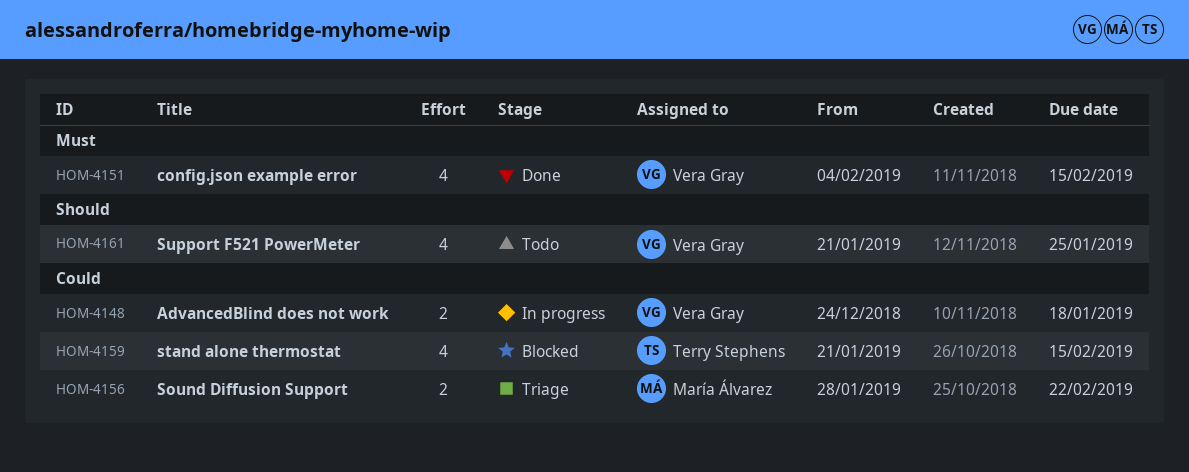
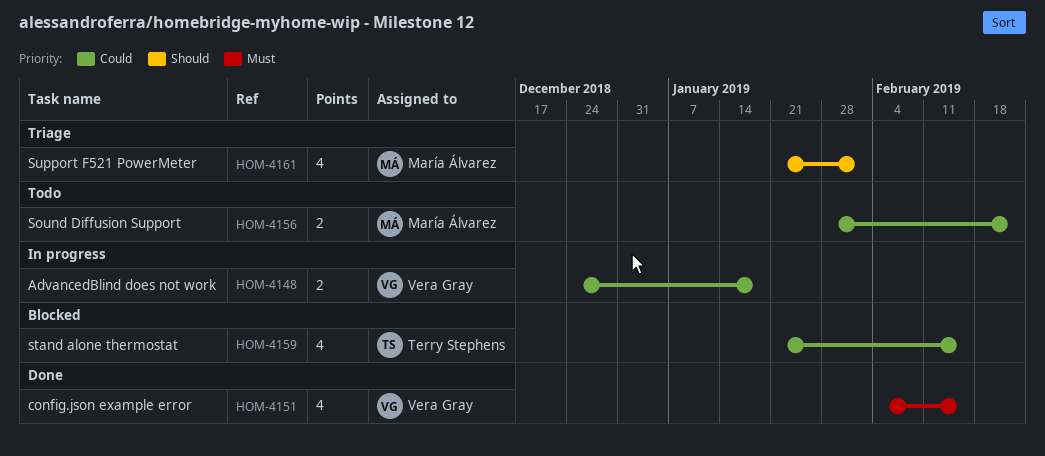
HOM-4156, status: Triage -> Todo
HOM-4161, status: Todo -> Triage
HOM-4161, owner: Vera Gray -> María Álvarez
HOM-4161, due: Jan 25 -> Feb 1

